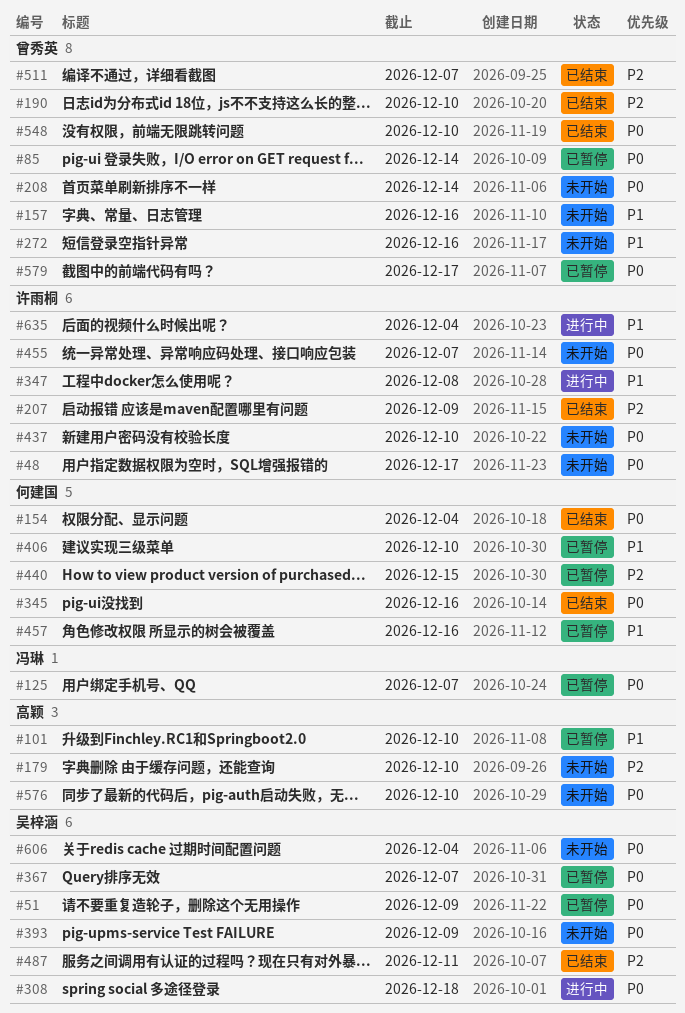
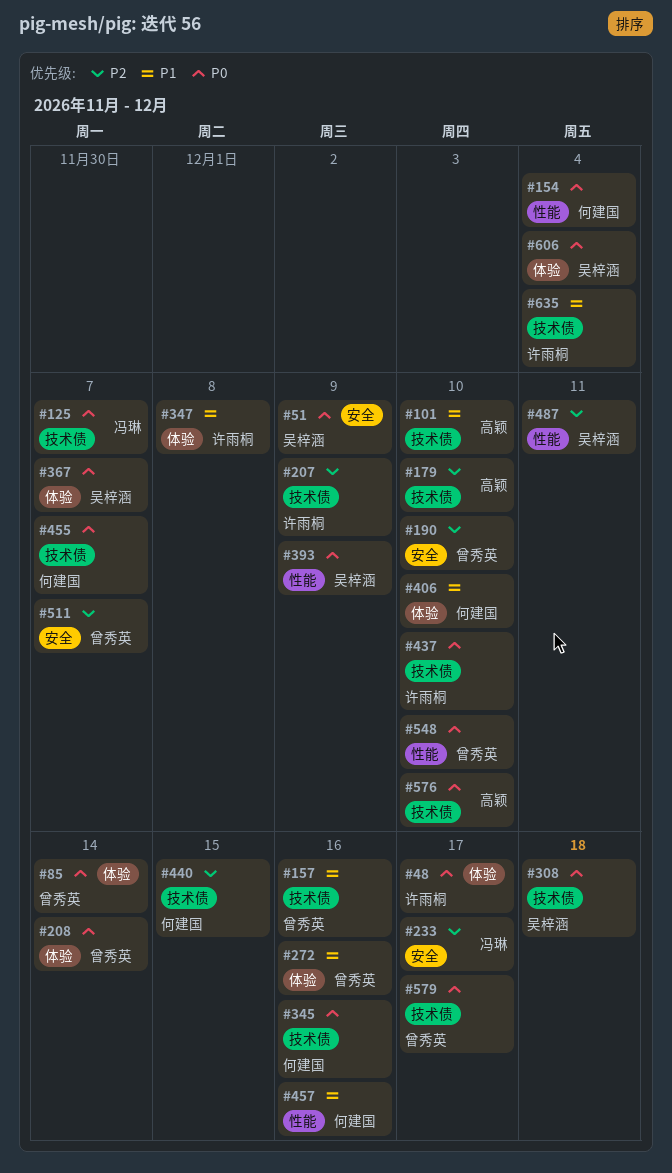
#233: none -> present
#455, owner: 许雨桐 -> 何建国

